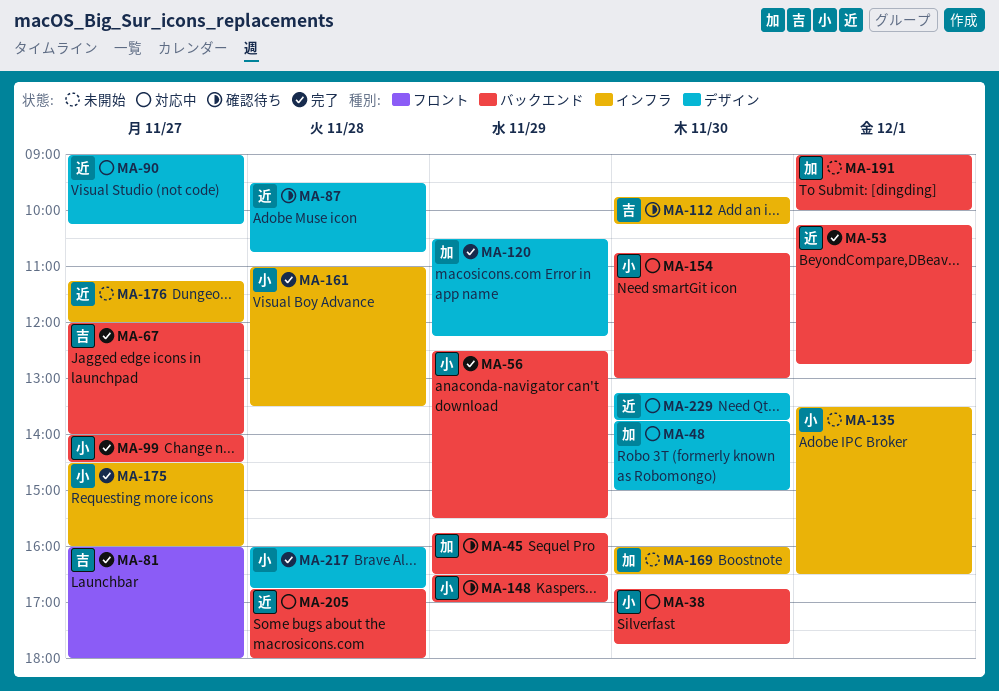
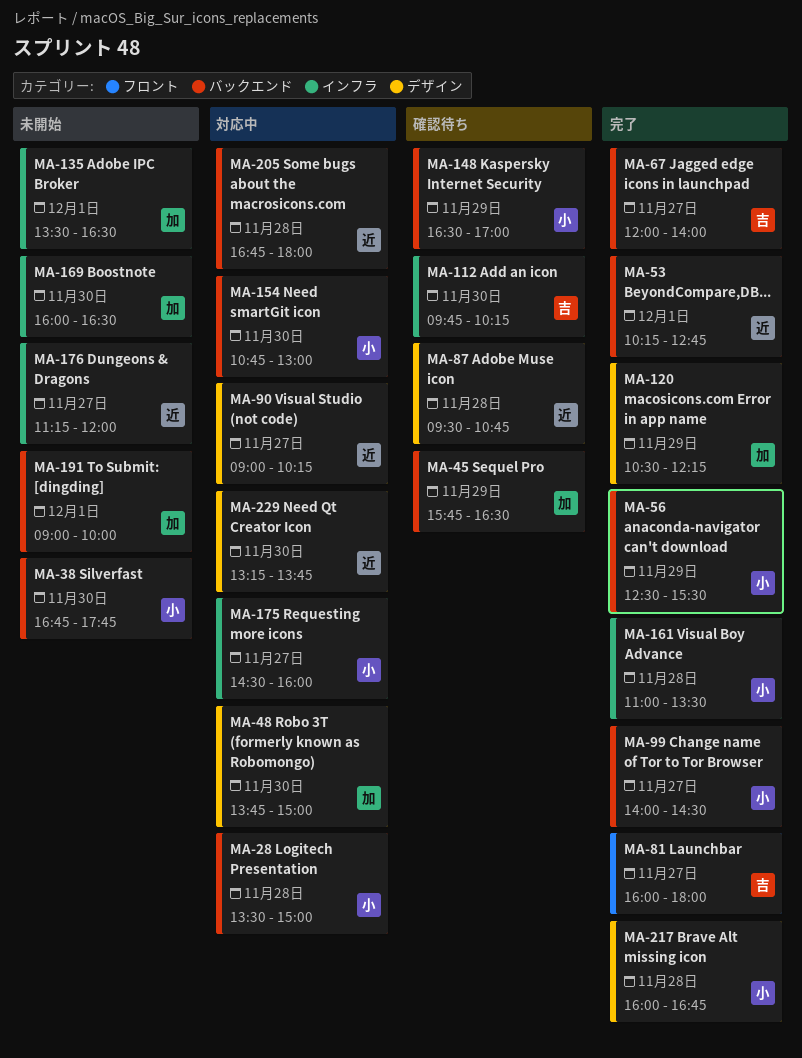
MA-28: none -> present
MA-38, status: 対応中 -> 未開始
MA-135, owner: 小 -> 加
MA-175, status: 完了 -> 対応中

